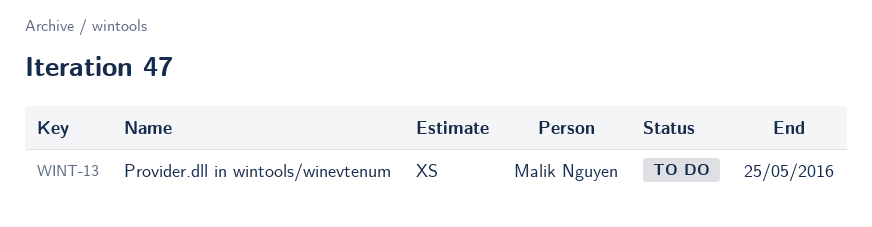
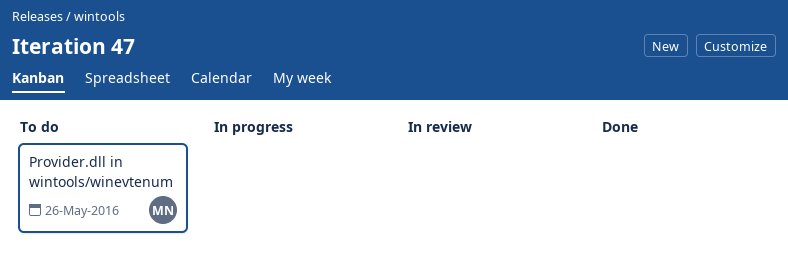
Provider.dll in wintools/winevtenum, due: May 25 -> May 26

